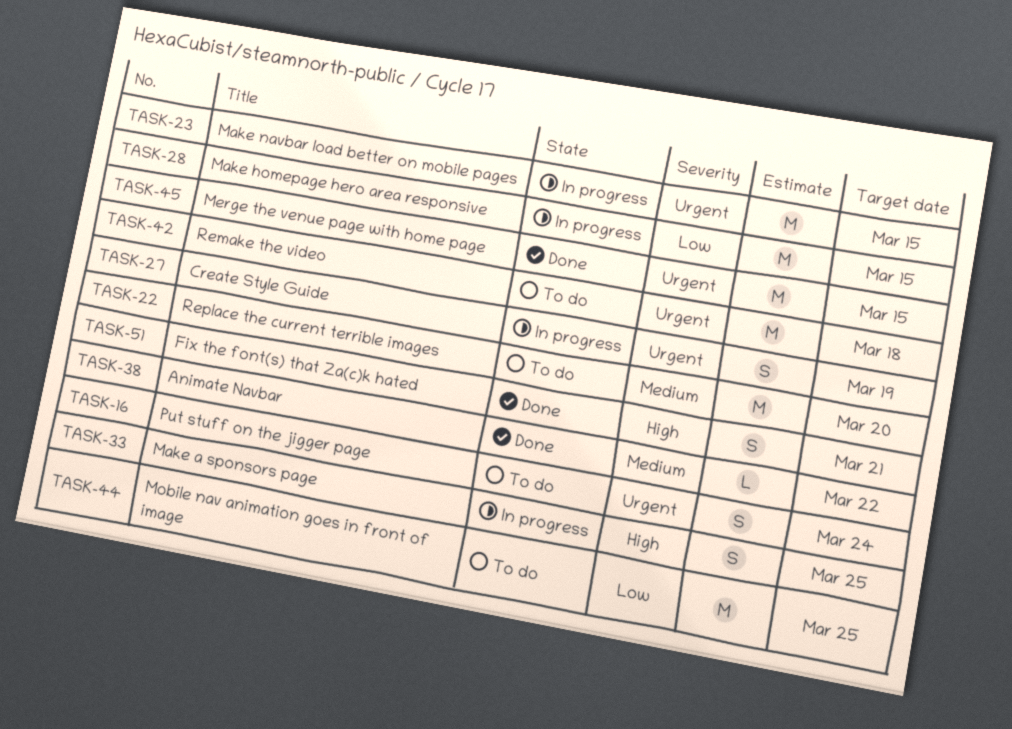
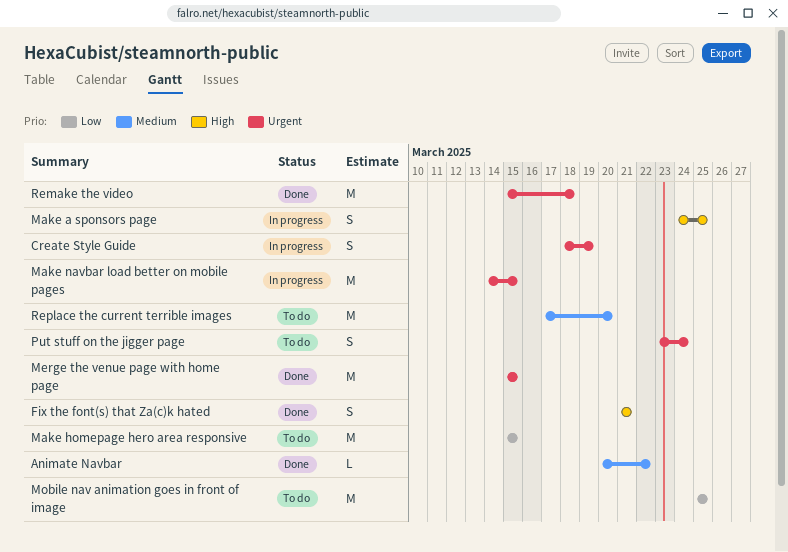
Make homepage hero area responsive, status: In progress -> To do
Remake the video, status: To do -> Done

